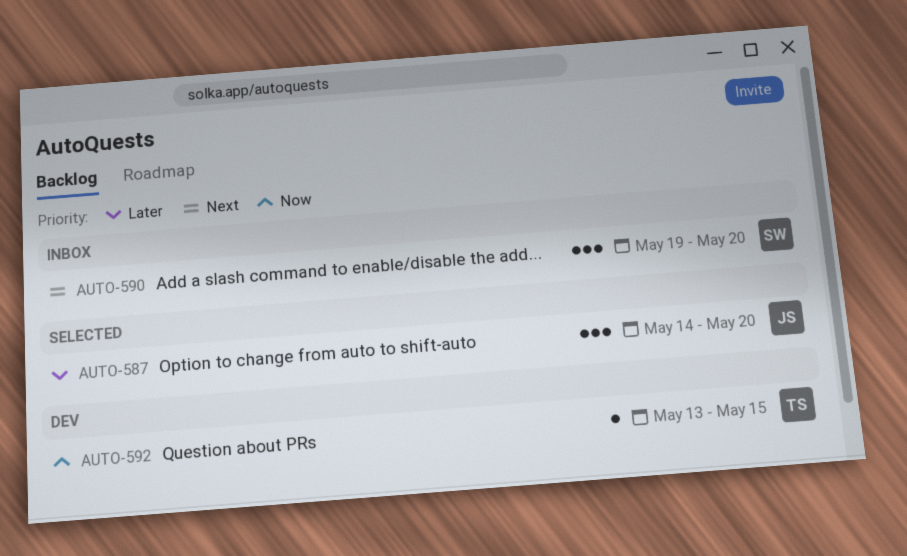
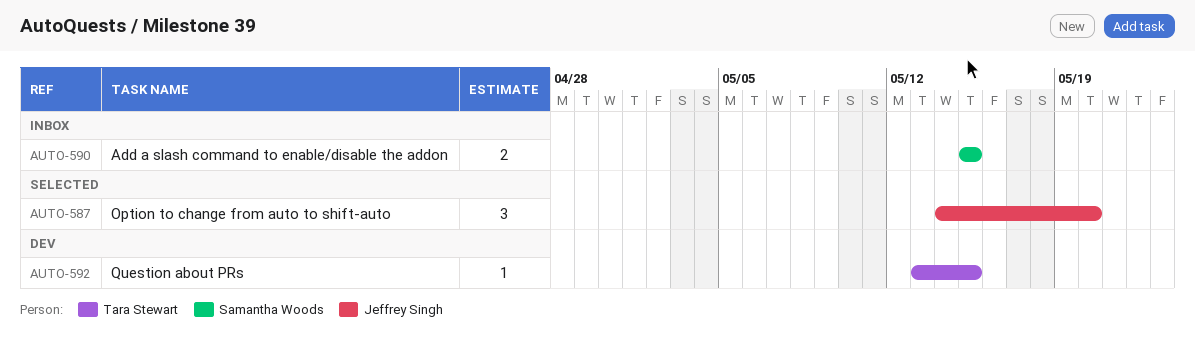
AUTO-590, estimate: 3 -> 2
AUTO-590, start: May 19 -> May 15
AUTO-590, due: May 20 -> May 15

